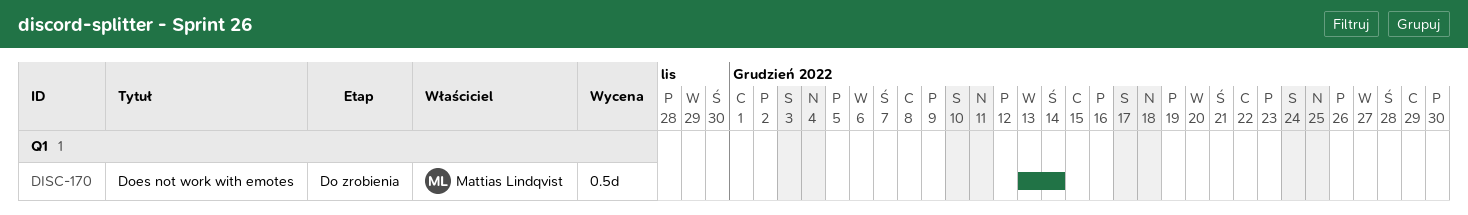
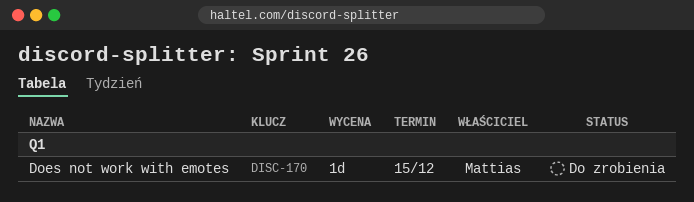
DISC-170, estimate: 0.5d -> 1d
DISC-170, due: Dec 14 -> Dec 15

